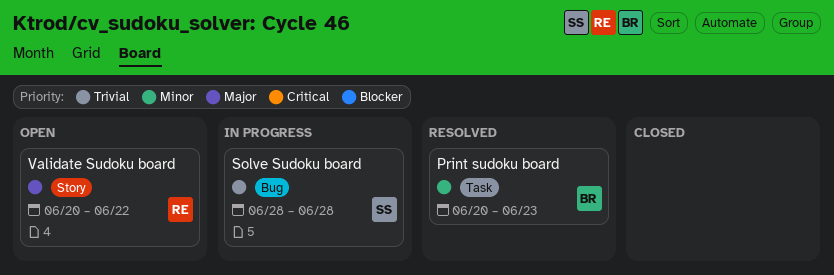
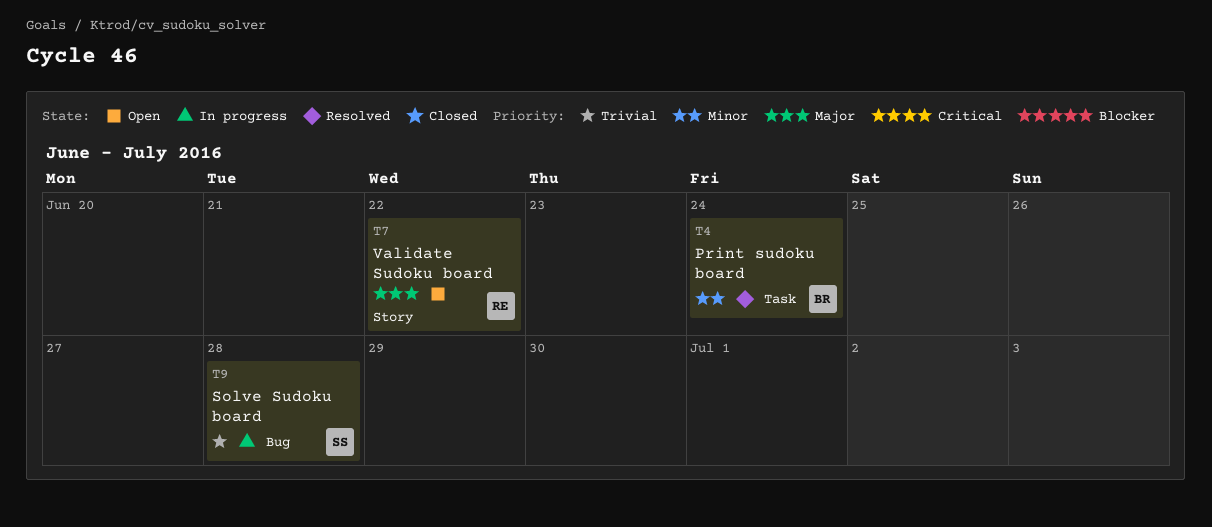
Print sudoku board, due: Jun 23 -> Jun 24

